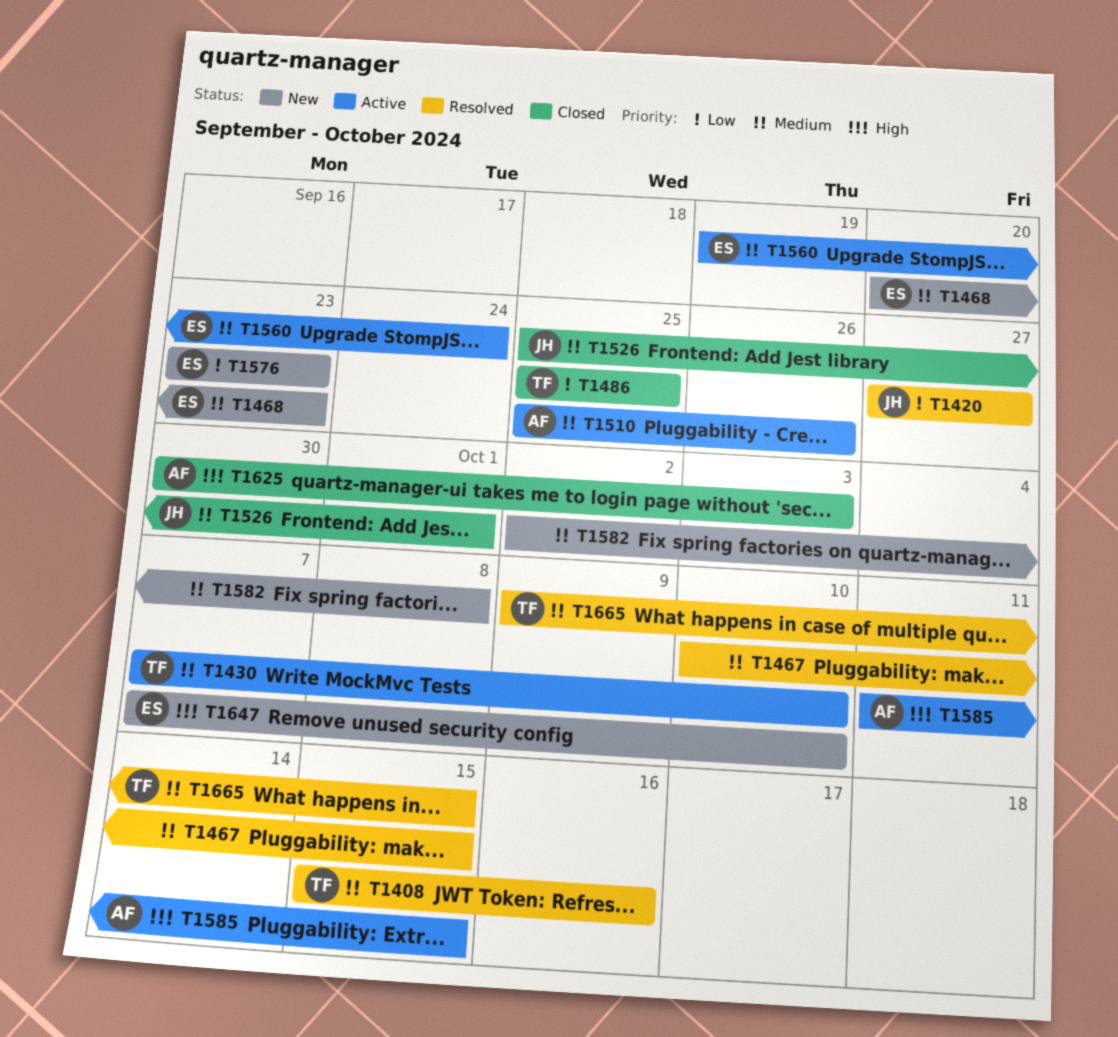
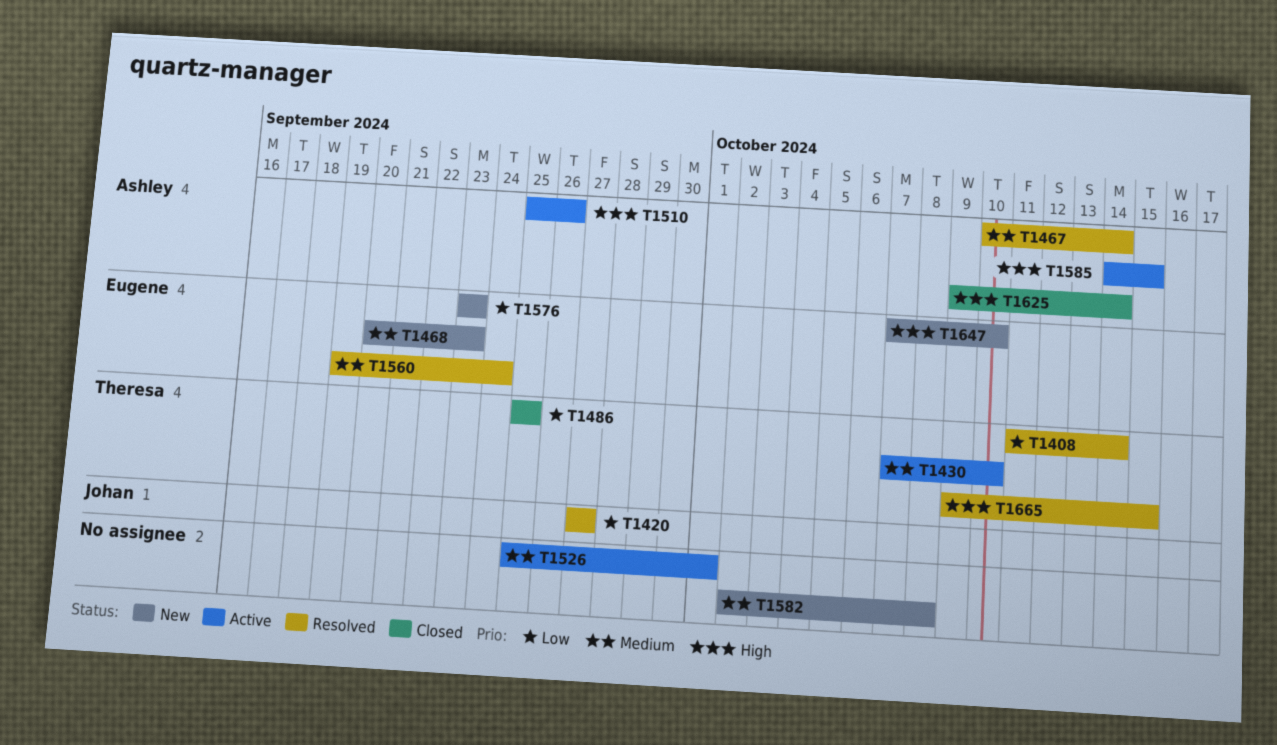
T1408, priority: Medium -> Low
T1408, start: Oct 15 -> Oct 11
T1408, due: Oct 16 -> Oct 14
T1467, owner: none -> Ashley
T1467, due: Oct 15 -> Oct 14
T1510, priority: Medium -> High
T1526, status: Closed -> Active
T1526, owner: Johan -> none
T1560, status: Active -> Resolved
T1585, start: Oct 11 -> Oct 14
T1625, start: Sep 30 -> Oct 9
T1625, due: Oct 3 -> Oct 14
T1665, priority: Medium -> High

